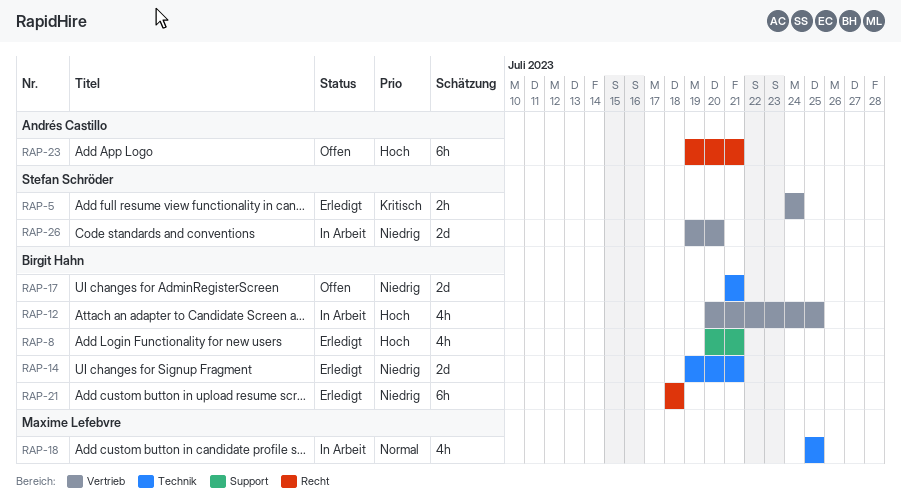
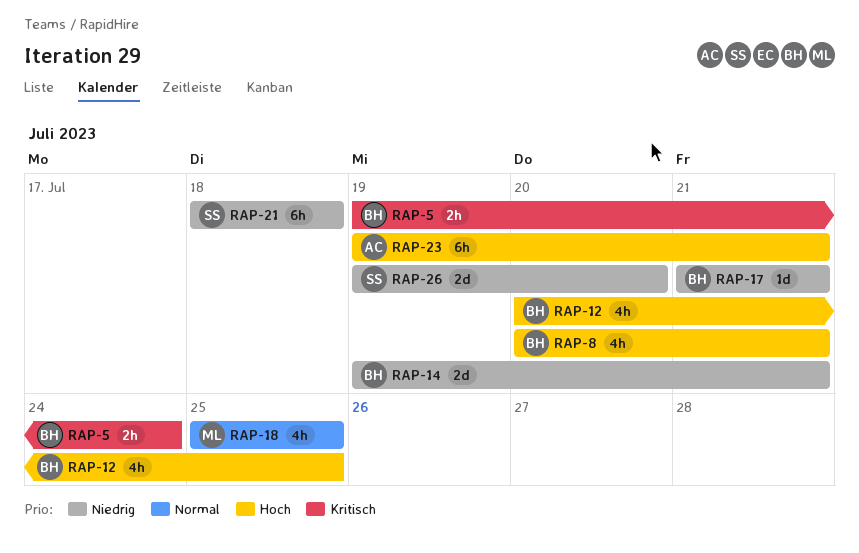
RAP-5, owner: Stefan Schröder -> Birgit Hahn
RAP-5, start: Jul 24 -> Jul 19
RAP-17, estimate: 2d -> 1d
RAP-21, owner: Birgit Hahn -> Stefan Schröder

